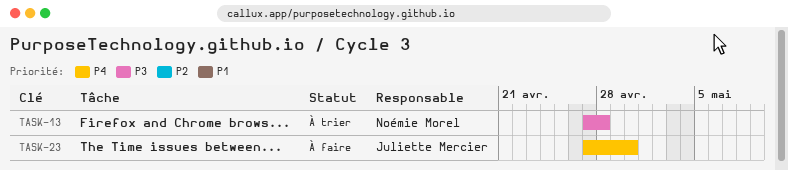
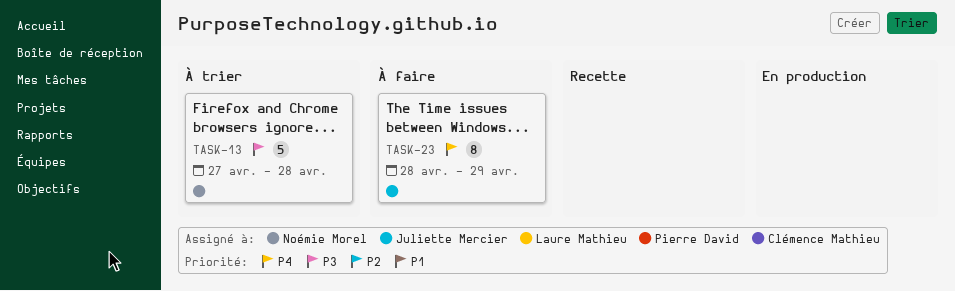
TASK-23, start: Apr 27 -> Apr 28
TASK-23, due: Apr 30 -> Apr 29

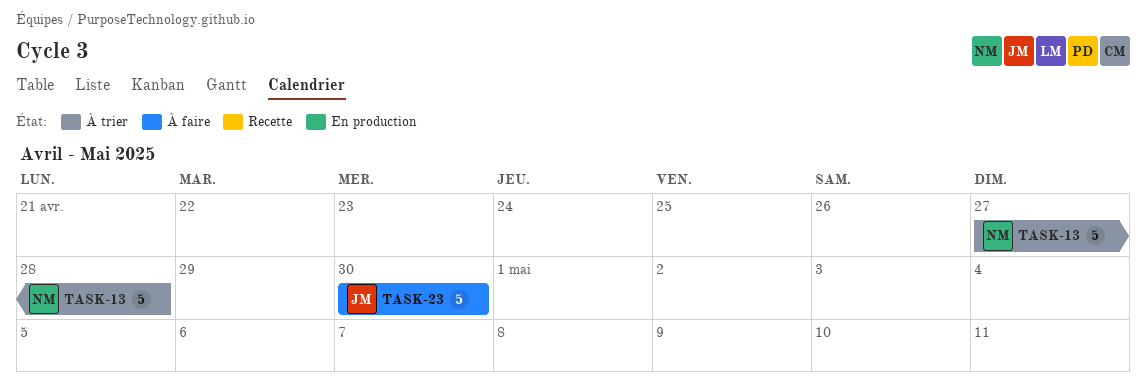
TASK-23, estimate: 8 -> 5
TASK-23, start: Apr 28 -> Apr 30
TASK-23, due: Apr 29 -> Apr 30

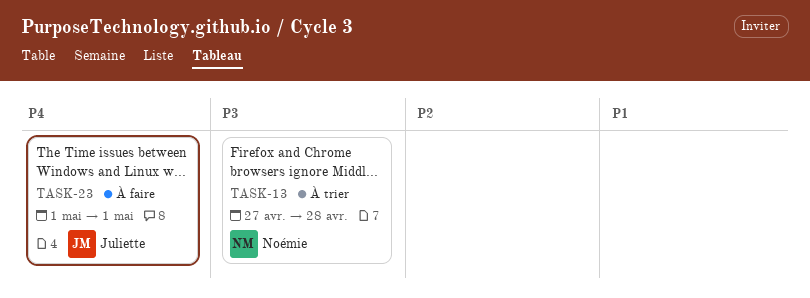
TASK-23, start: Apr 30 -> May 1
TASK-23, due: Apr 30 -> May 1

